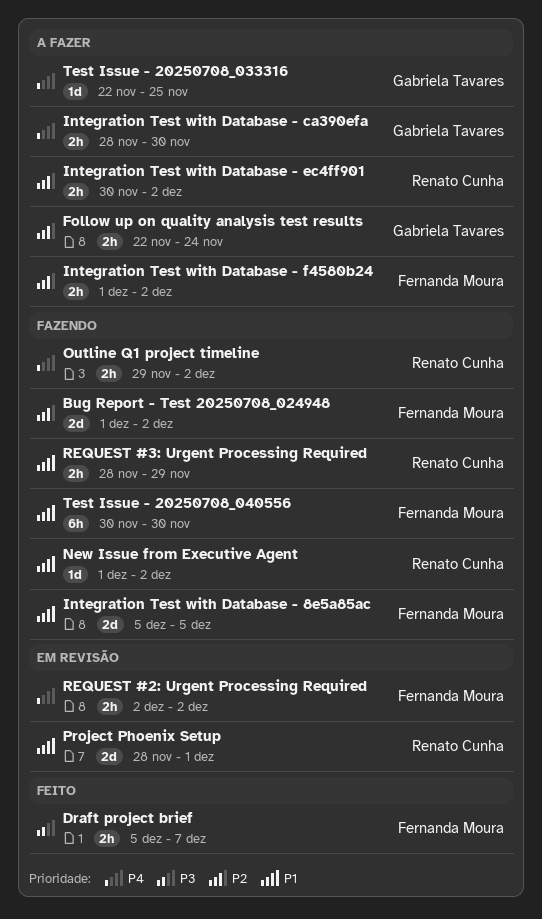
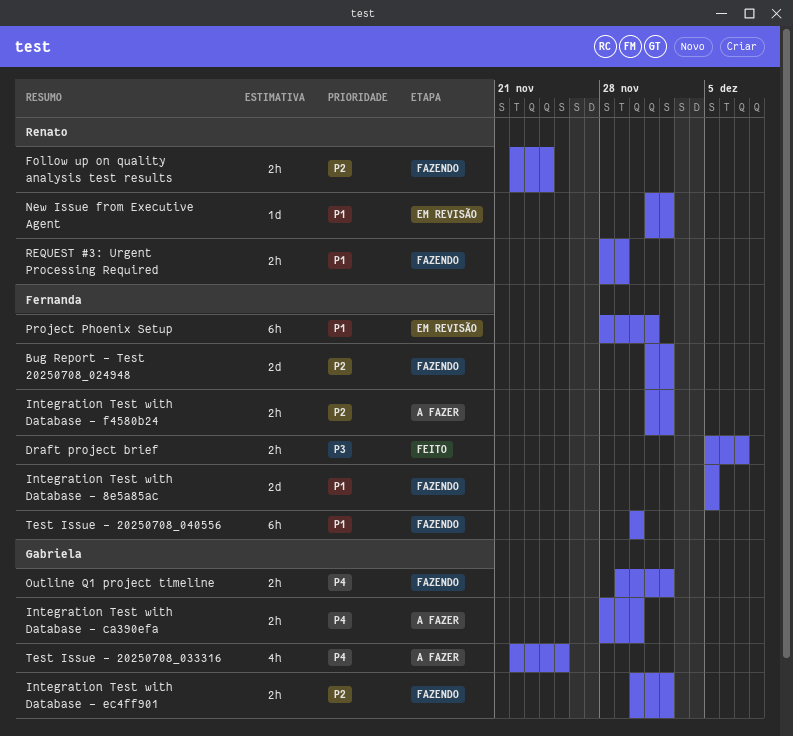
Follow up on quality analysis test results, status: A fazer -> Fazendo
Follow up on quality analysis test results, owner: Gabriela Tavares -> Renato Cunha
Integration Test with Database - ec4ff901, status: A fazer -> Fazendo
Integration Test with Database - ec4ff901, owner: Renato Cunha -> Gabriela Tavares
New Issue from Executive Agent, status: Fazendo -> Em revisão
Outline Q1 project timeline, owner: Renato Cunha -> Gabriela Tavares
Project Phoenix Setup, owner: Renato Cunha -> Fernanda Moura
Project Phoenix Setup, estimate: 2d -> 6h
REQUEST #2: Urgent Processing Required: present -> none
Test Issue - 20250708_033316, estimate: 1d -> 4h

